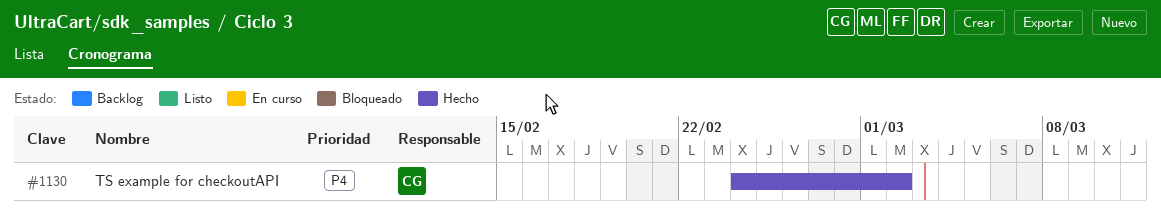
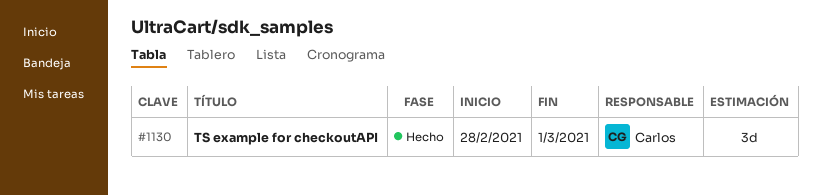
#1130, start: Feb 24 -> Feb 28
#1130, due: Mar 2 -> Mar 1

